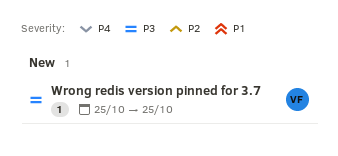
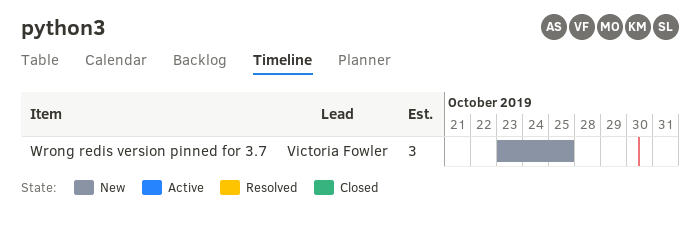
Wrong redis version pinned for 3.7, estimate: 1 -> 3
Wrong redis version pinned for 3.7, start: Oct 25 -> Oct 23

